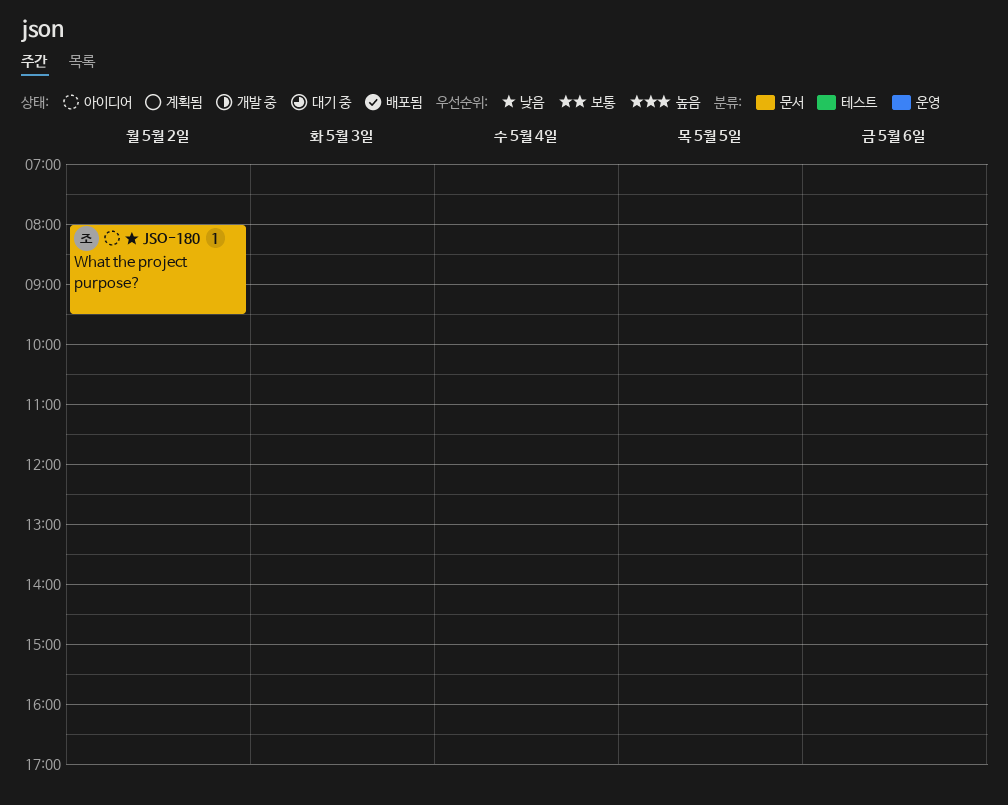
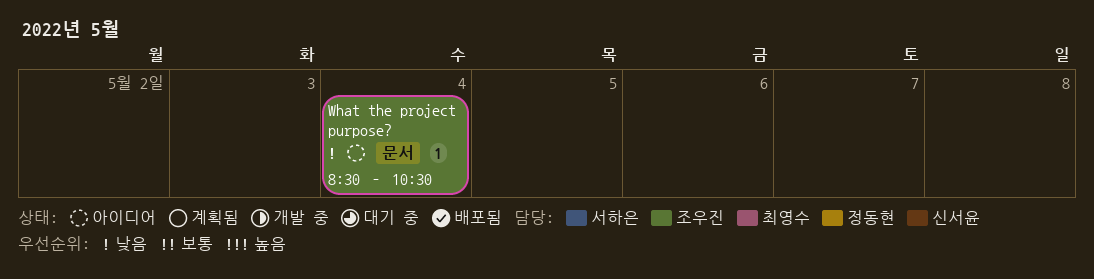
What the project purpose?, day: May 2 -> May 4
What the project purpose?, begins: 08:00 -> 08:30
What the project purpose?, ends: 09:30 -> 10:30

